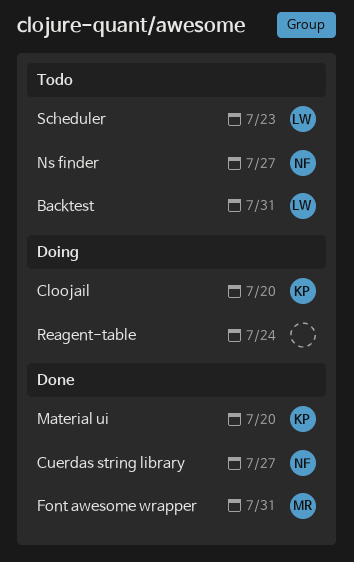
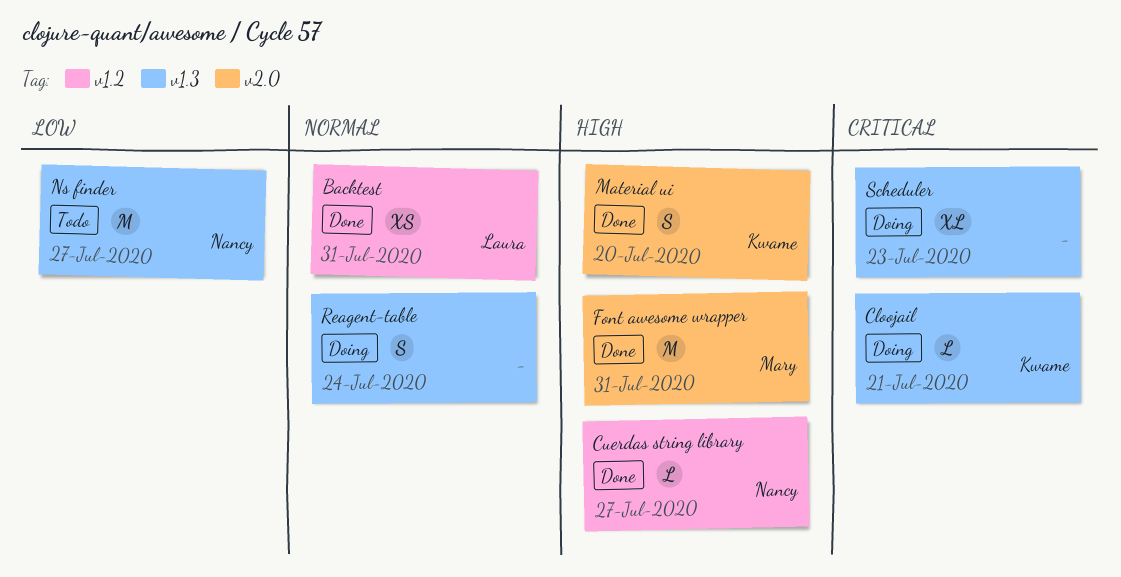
Backtest, status: Todo -> Done
Cloojail, due: Jul 20 -> Jul 21
Scheduler, status: Todo -> Doing
Scheduler, owner: Laura -> none

